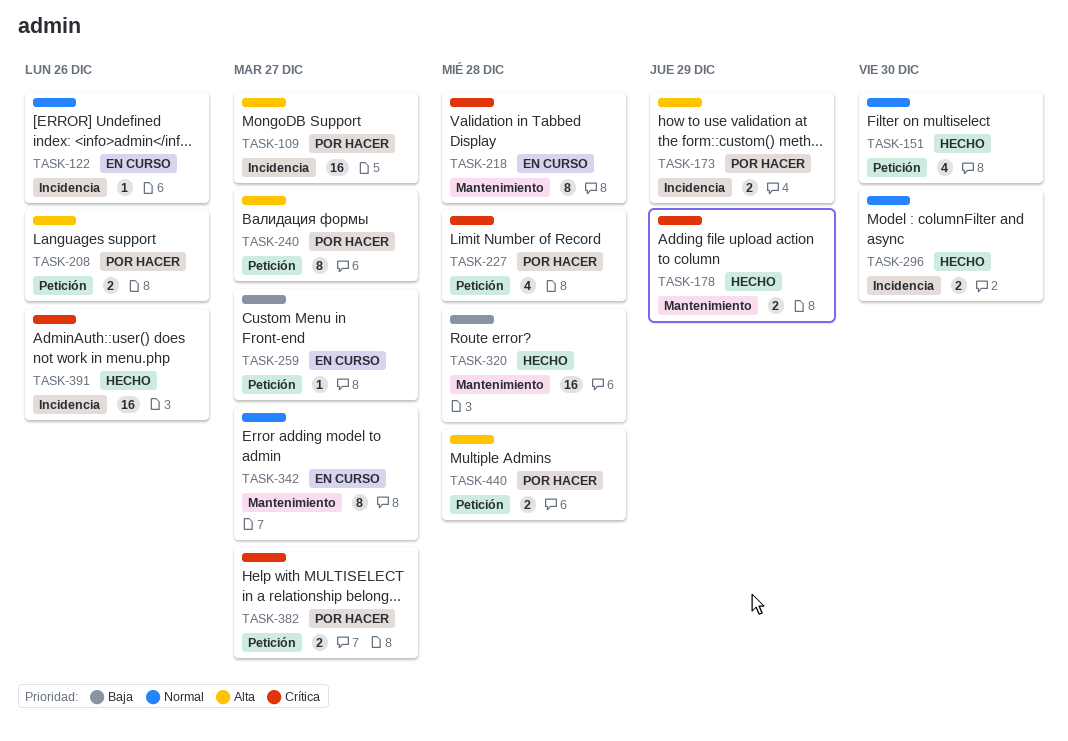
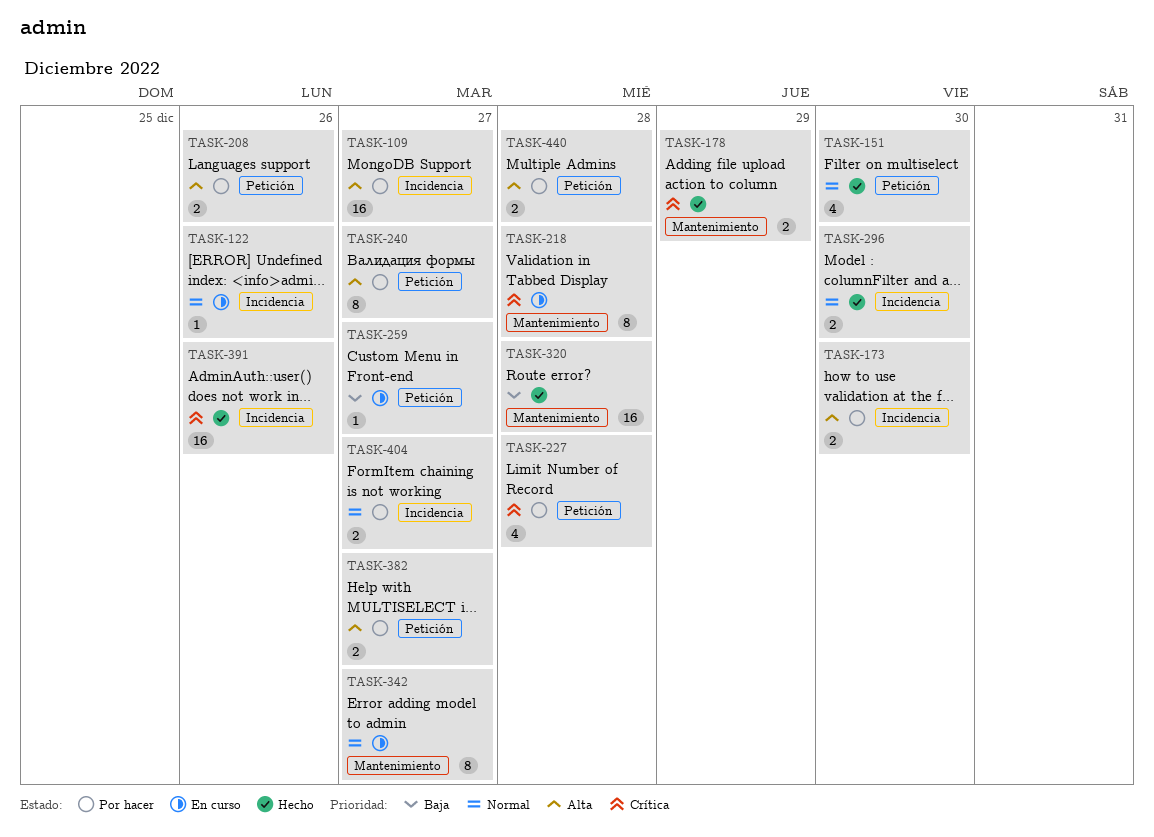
TASK-173, due: Dec 29 -> Dec 30
TASK-382, priority: Crítica -> Alta
TASK-404: none -> present

